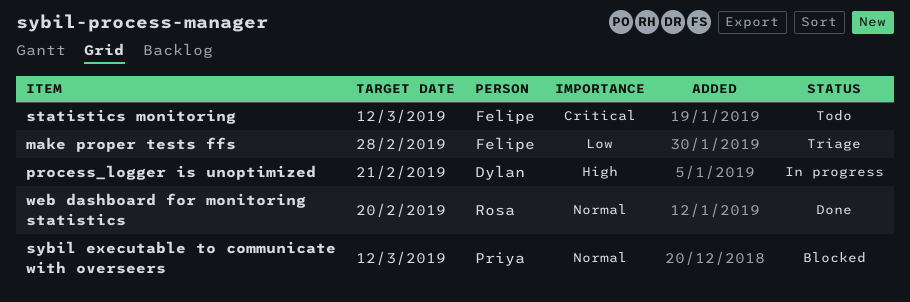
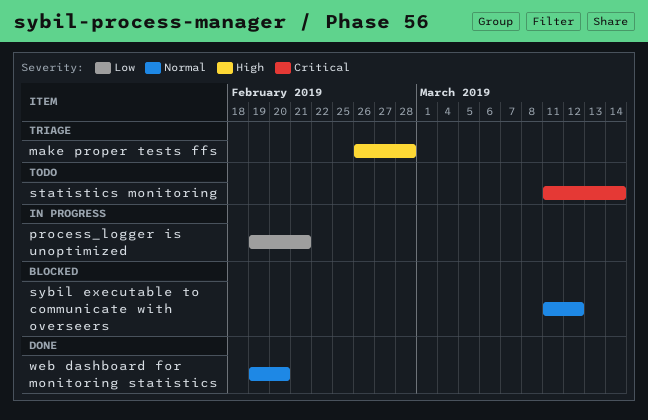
make proper tests ffs, priority: Low -> High
process_logger is unoptimized, priority: High -> Low
statistics monitoring, due: Mar 12 -> Mar 14

